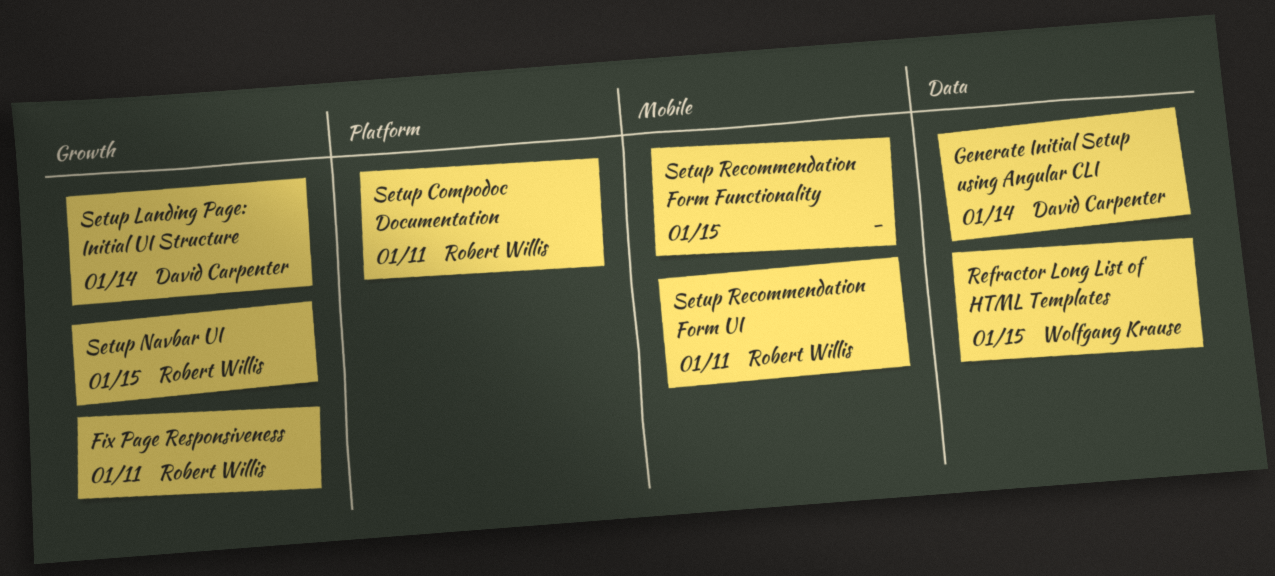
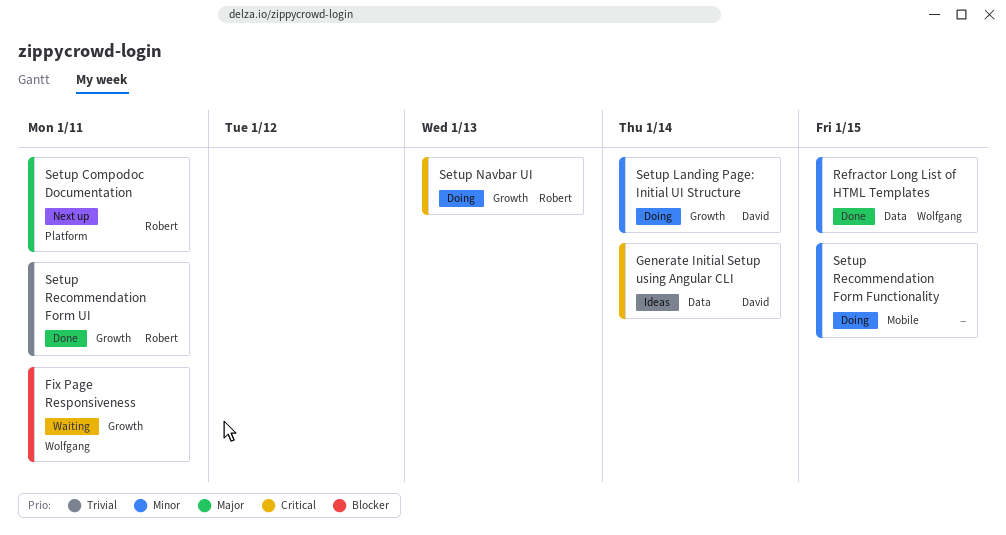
Fix Page Responsiveness, owner: Robert Willis -> Wolfgang Krause
Setup Navbar UI, due: Jan 15 -> Jan 13
Setup Recommendation Form UI, label: Mobile -> Growth

